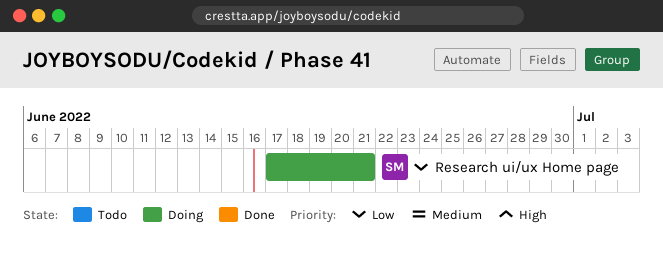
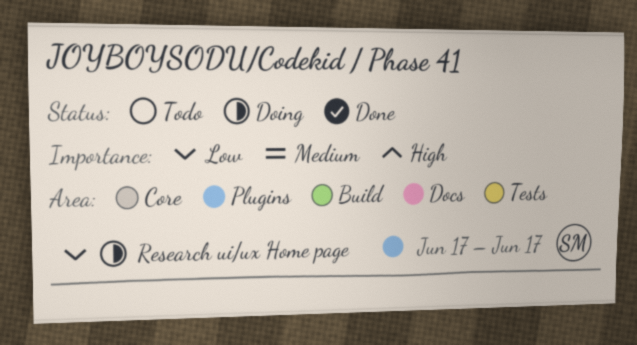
Research ui/ux Home page, due: Jun 21 -> Jun 17

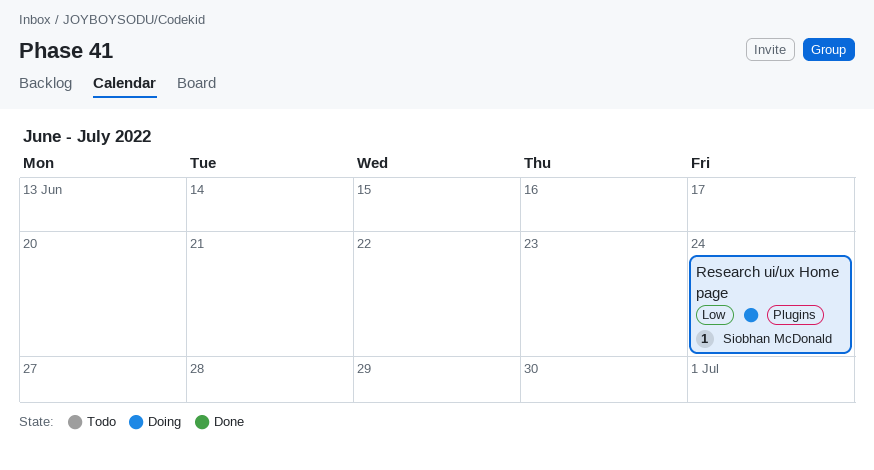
Research ui/ux Home page, due: Jun 17 -> Jun 24

